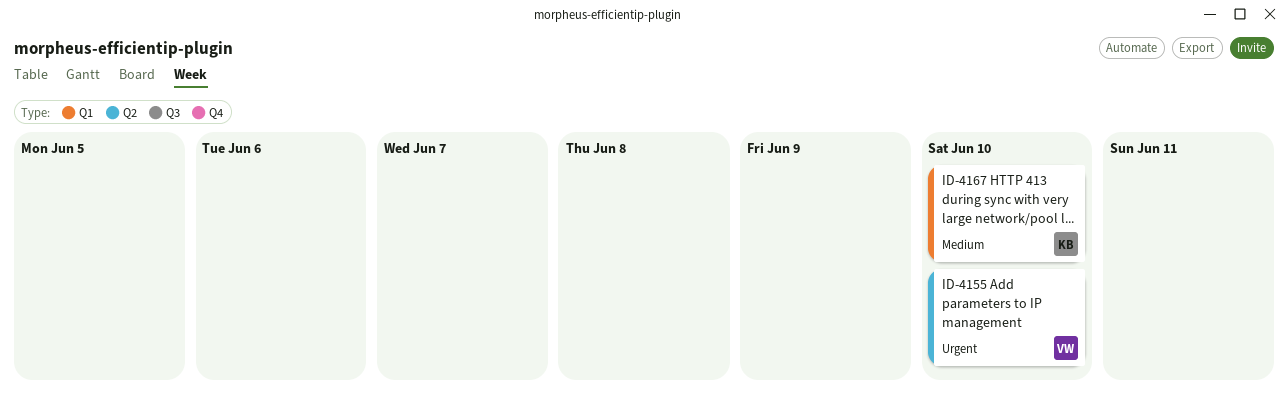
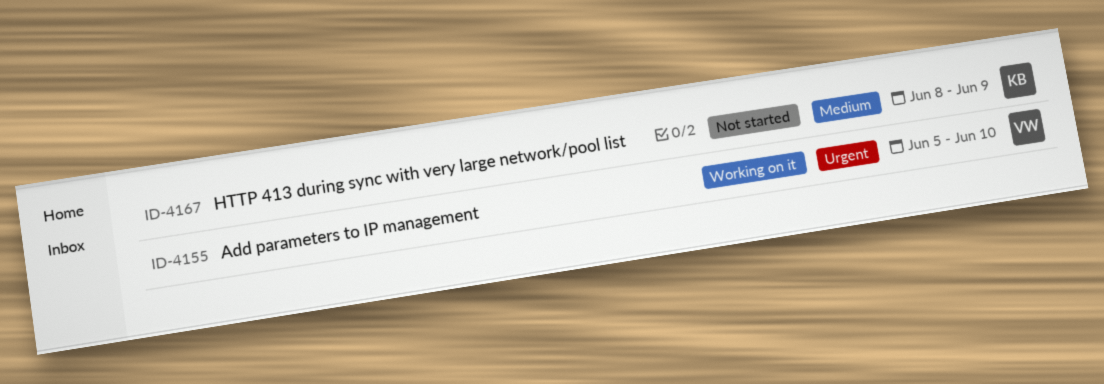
ID-4167, due: Jun 10 -> Jun 9

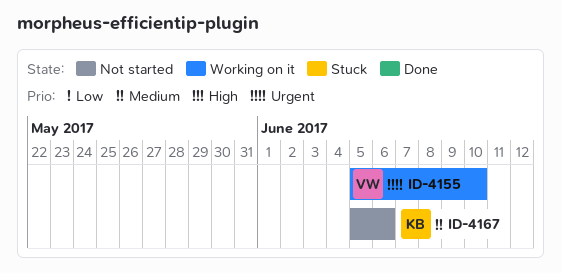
ID-4167, start: Jun 8 -> Jun 5
ID-4167, due: Jun 9 -> Jun 6

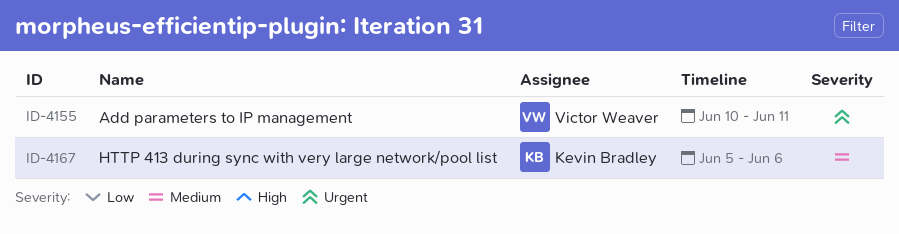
ID-4155, start: Jun 5 -> Jun 10
ID-4155, due: Jun 10 -> Jun 11

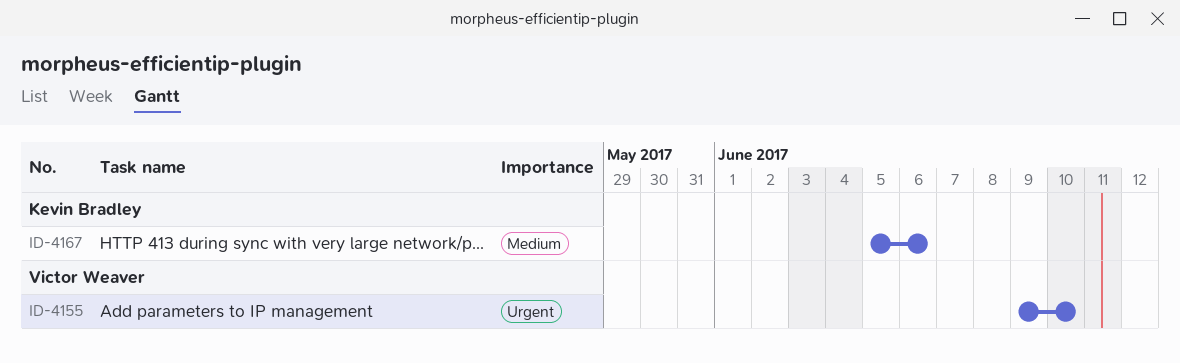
ID-4155, start: Jun 10 -> Jun 9
ID-4155, due: Jun 11 -> Jun 10

